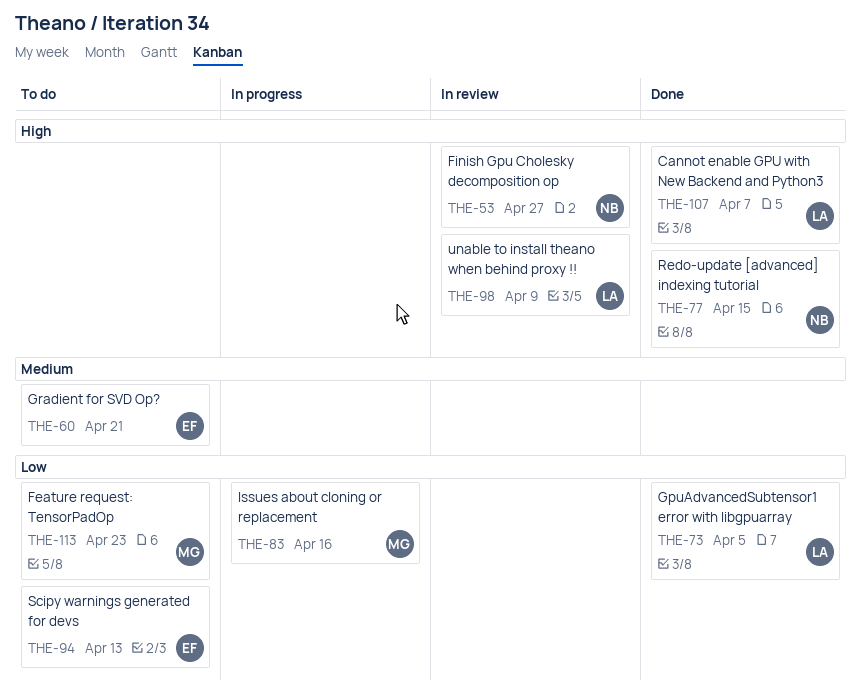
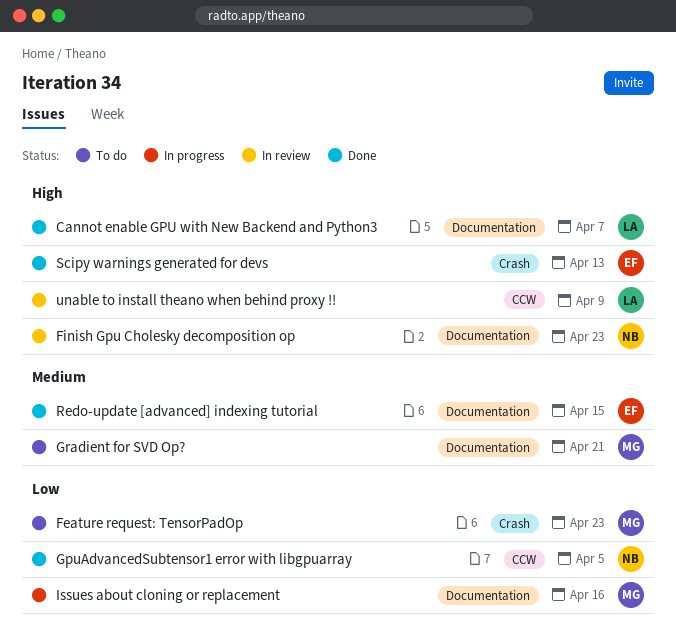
Finish Gpu Cholesky decomposition op, due: Apr 27 -> Apr 23
GpuAdvancedSubtensor1 error with libgpuarray, owner: LA -> NB
Gradient for SVD Op?, owner: EF -> MG
Redo-update [advanced] indexing tutorial, owner: NB -> EF
Redo-update [advanced] indexing tutorial, priority: High -> Medium
Scipy warnings generated for devs, status: To do -> Done
Scipy warnings generated for devs, priority: Low -> High

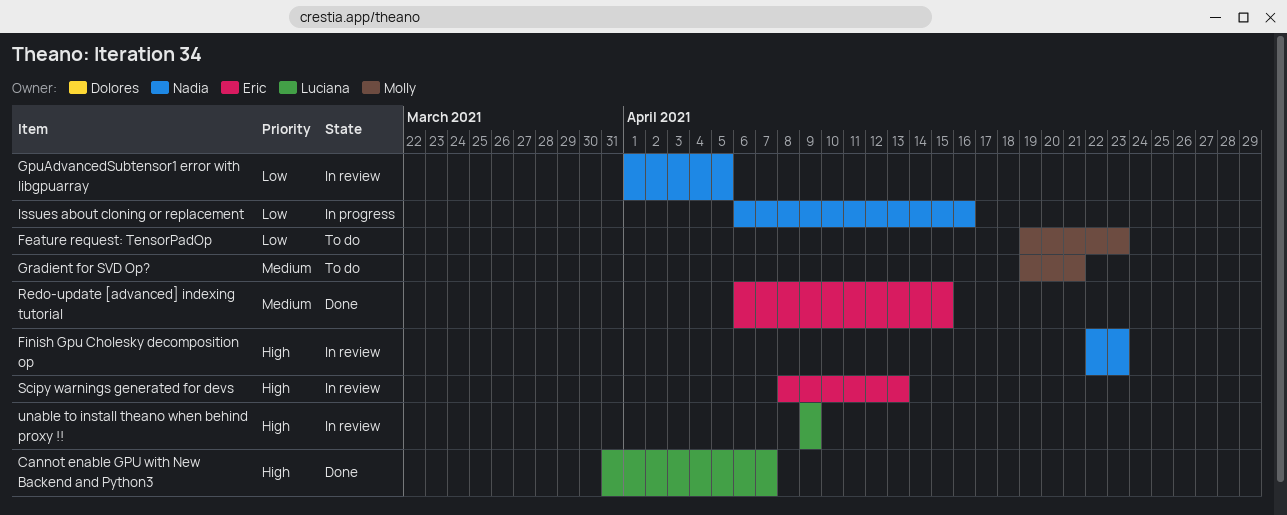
GpuAdvancedSubtensor1 error with libgpuarray, status: Done -> In review
Issues about cloning or replacement, owner: Molly -> Nadia
Scipy warnings generated for devs, status: Done -> In review

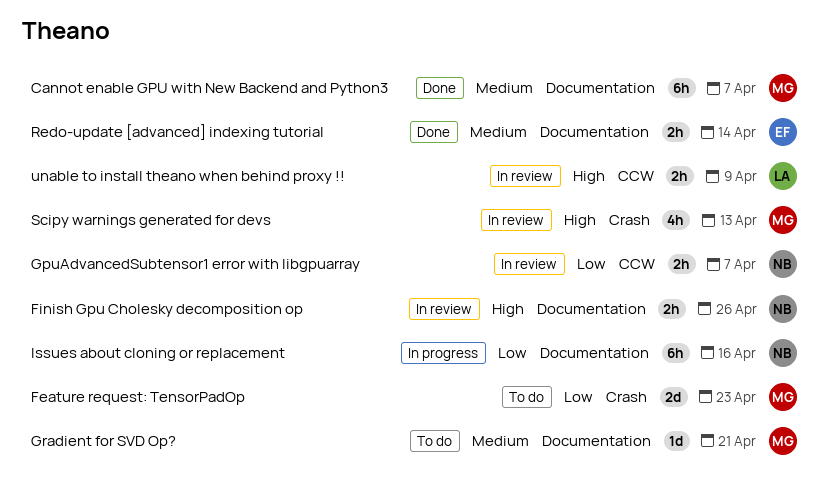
Cannot enable GPU with New Backend and Python3, owner: Luciana -> Molly
Cannot enable GPU with New Backend and Python3, priority: High -> Medium
Finish Gpu Cholesky decomposition op, due: Apr 23 -> Apr 26
GpuAdvancedSubtensor1 error with libgpuarray, due: Apr 5 -> Apr 7
Redo-update [advanced] indexing tutorial, due: Apr 15 -> Apr 14
Scipy warnings generated for devs, owner: Eric -> Molly

